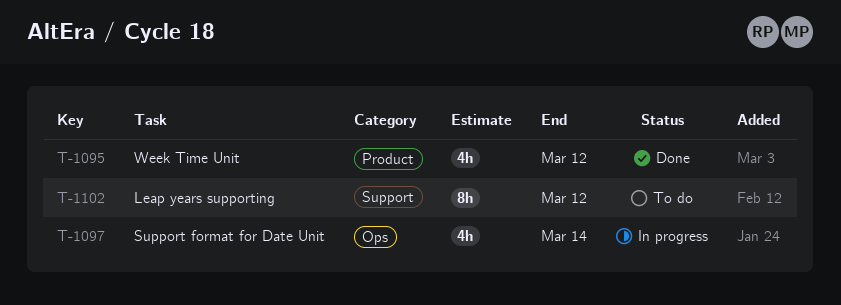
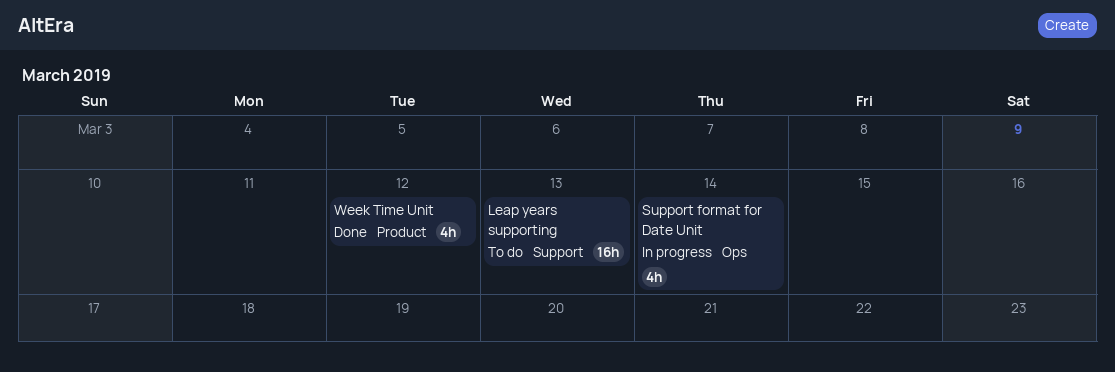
Leap years supporting, estimate: 8h -> 16h
Leap years supporting, due: Mar 12 -> Mar 13

